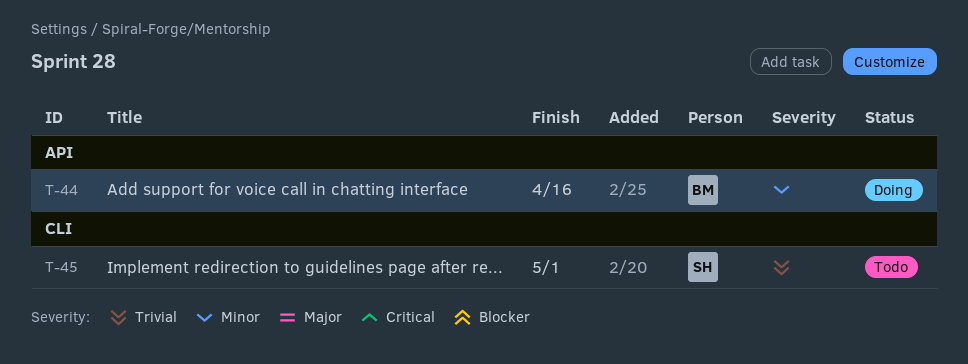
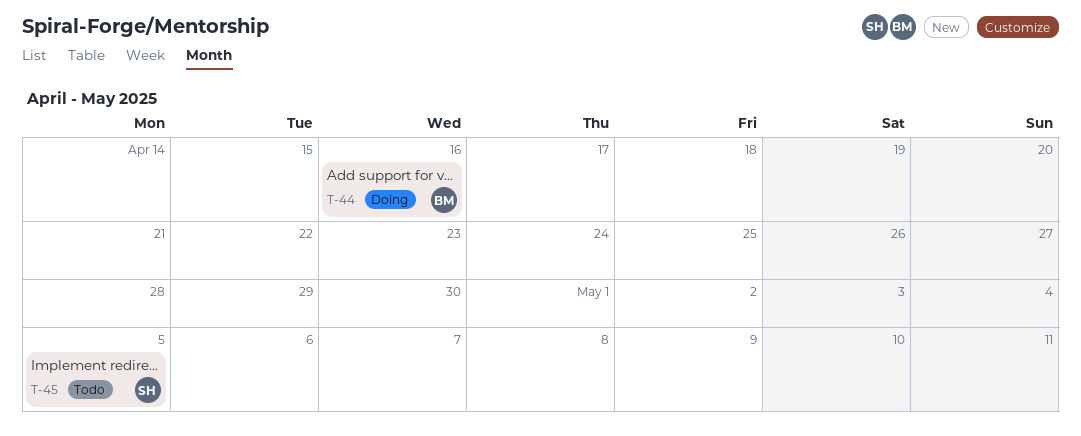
T-45, due: May 1 -> May 5

